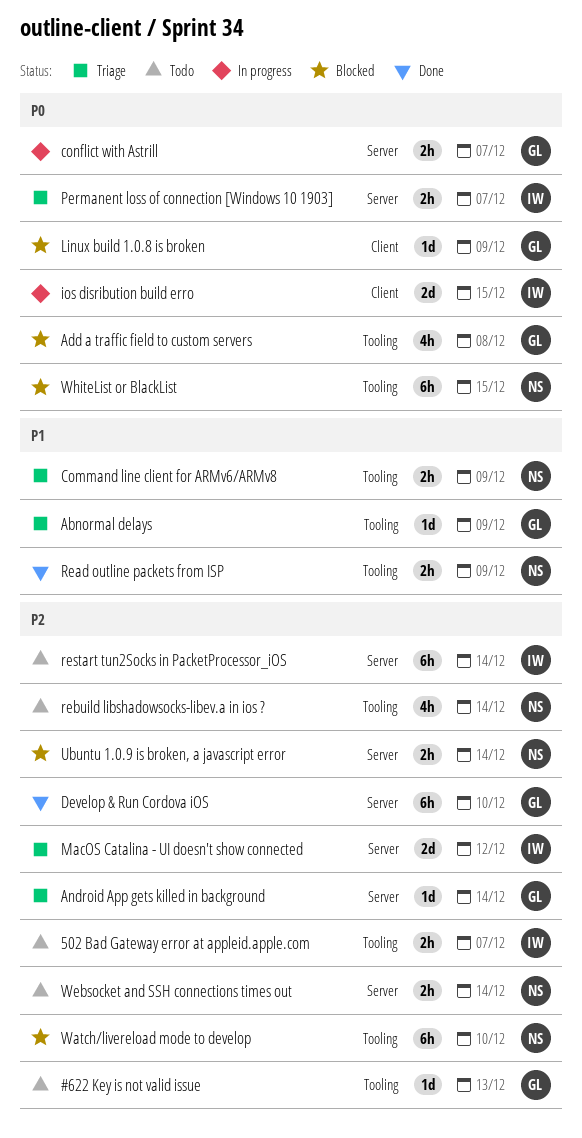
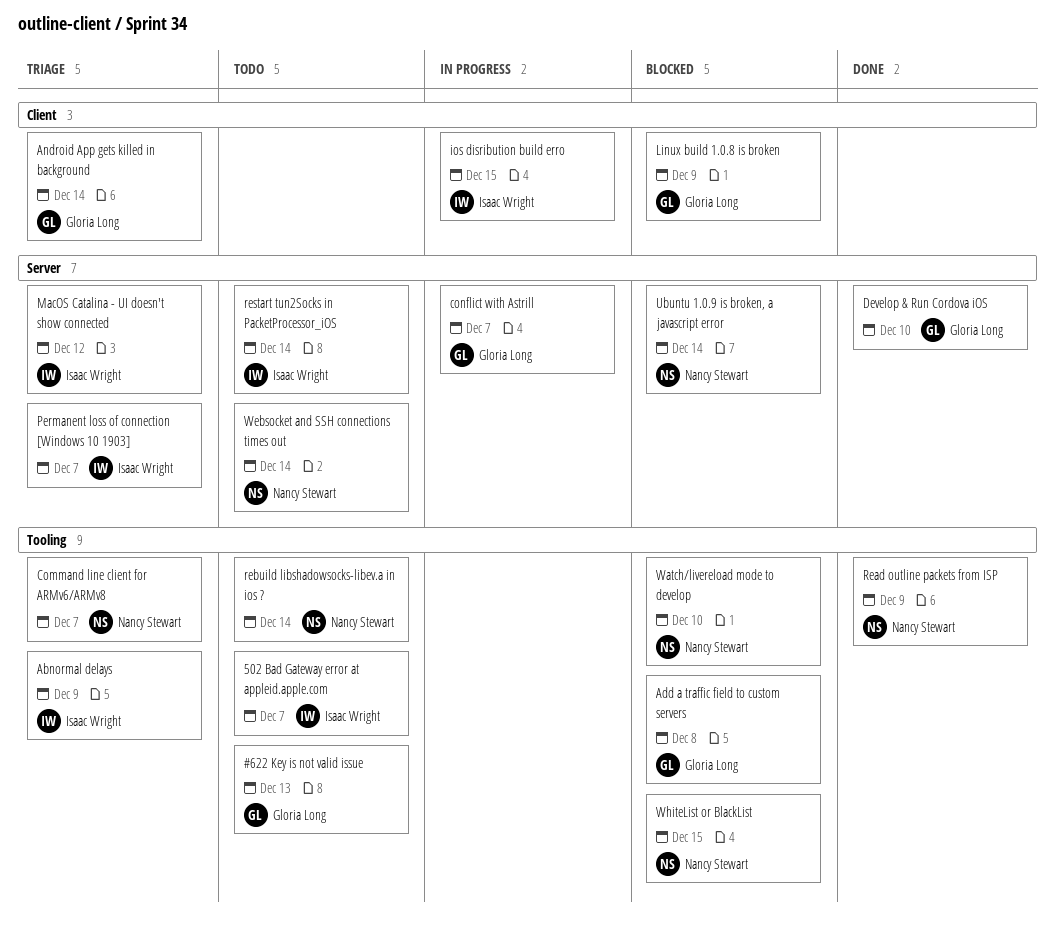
Abnormal delays, owner: Gloria Long -> Isaac Wright
Android App gets killed in background, label: Server -> Client
Command line client for ARMv6/ARMv8, due: Dec 9 -> Dec 7

